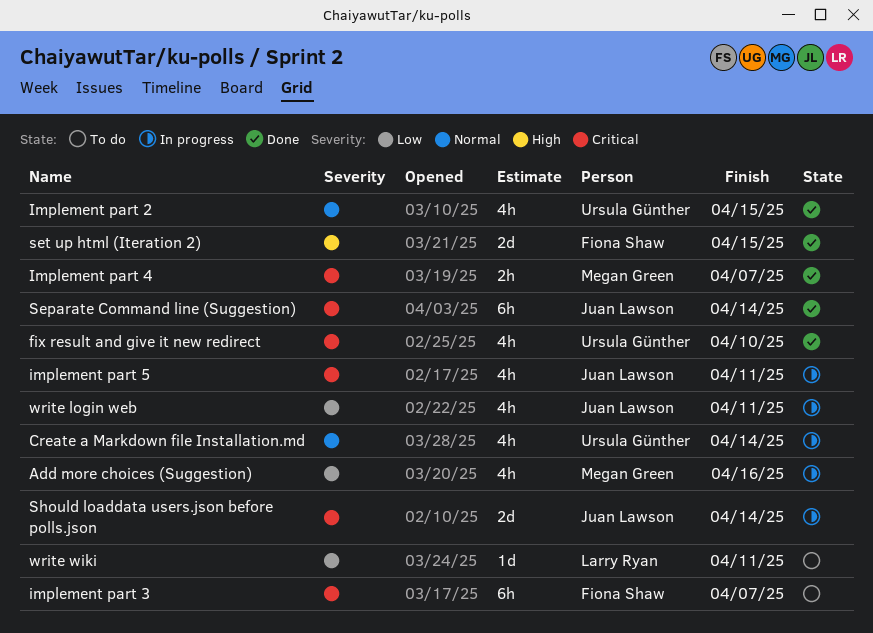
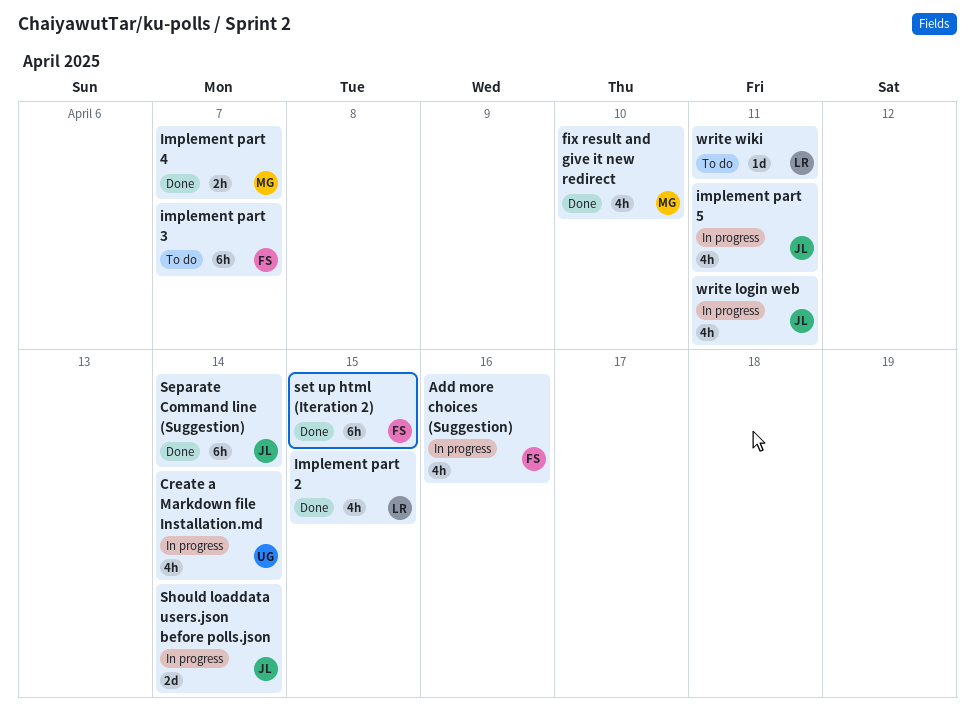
Add more choices (Suggestion), owner: Megan Green -> Fiona Shaw
fix result and give it new redirect, owner: Ursula Günther -> Megan Green
Implement part 2, owner: Ursula Günther -> Larry Ryan
set up html (Iteration 2), estimate: 2d -> 6h

